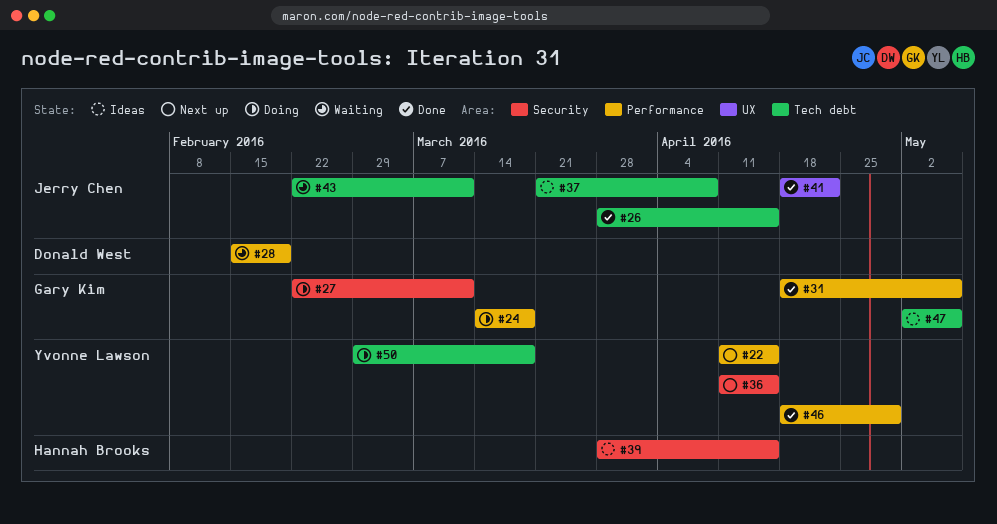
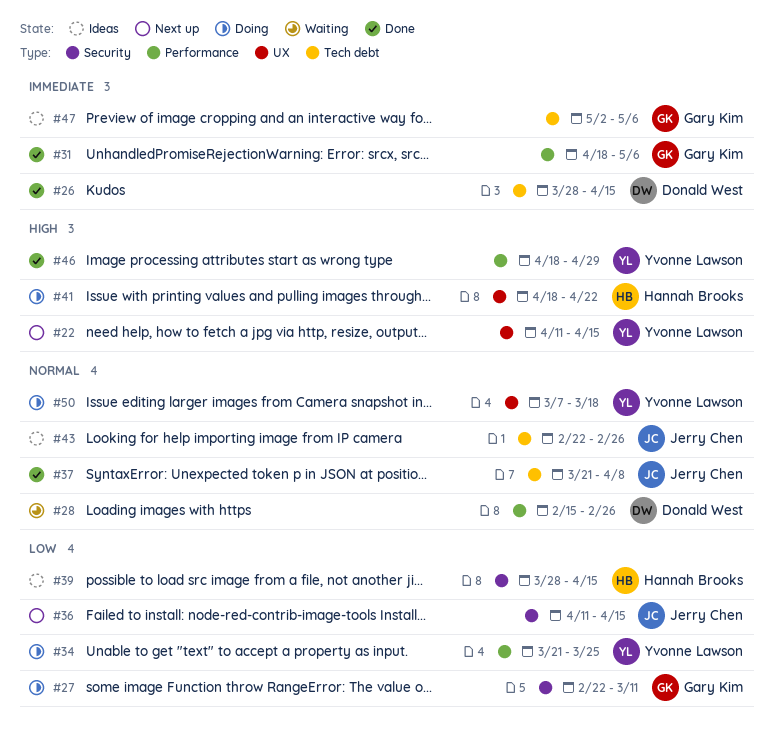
#22, label: Performance -> UX
#24: present -> none
#26, owner: Jerry Chen -> Donald West
#28, due: Feb 19 -> Feb 26
#34: none -> present
#36, owner: Yvonne Lawson -> Jerry Chen
#37, status: Ideas -> Done
#41, status: Done -> Doing
#41, owner: Jerry Chen -> Hannah Brooks
#43, status: Waiting -> Ideas
#43, due: Mar 11 -> Feb 26
#50, label: Tech debt -> UX
#50, start: Feb 29 -> Mar 7

